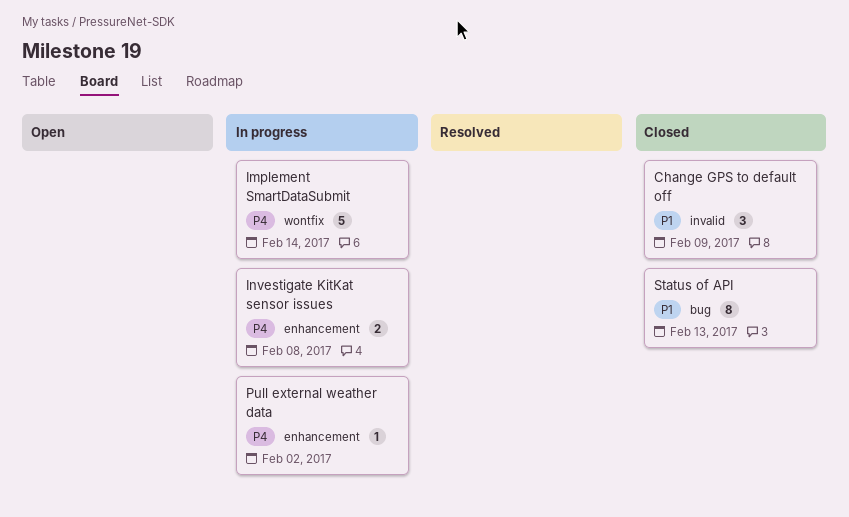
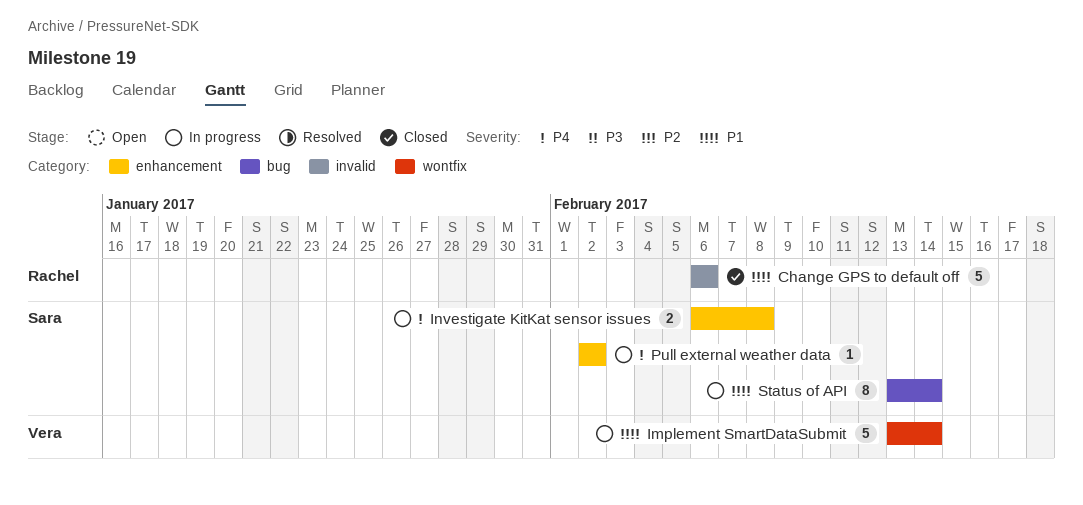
Change GPS to default off, estimate: 3 -> 5
Change GPS to default off, due: Feb 9 -> Feb 6
Implement SmartDataSubmit, priority: P4 -> P1
Status of API, status: Closed -> In progress
Status of API, due: Feb 13 -> Feb 14

